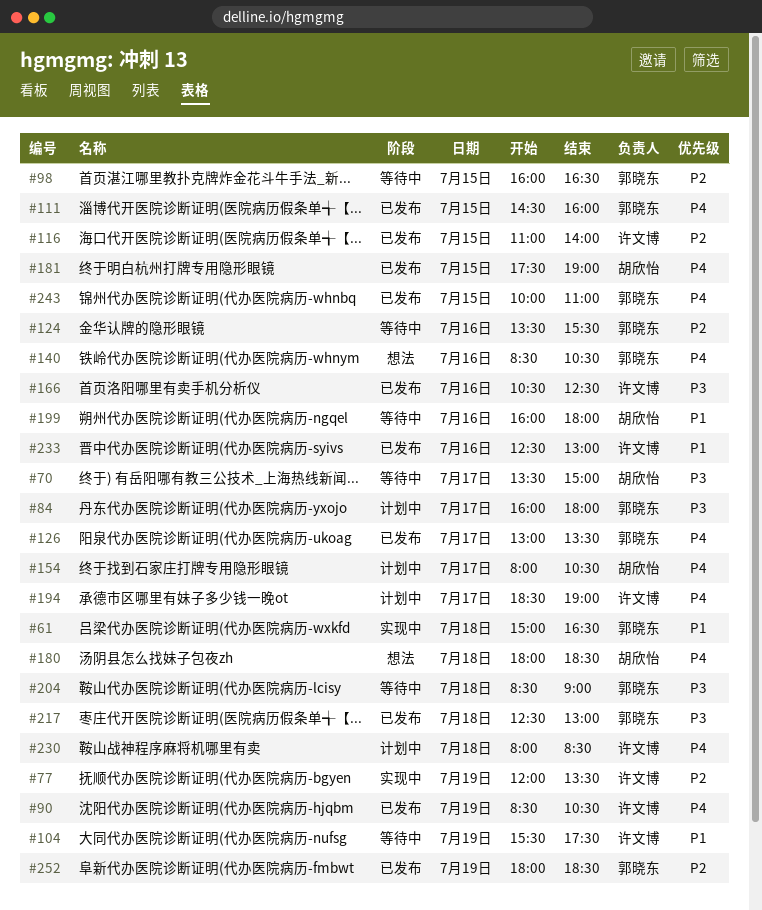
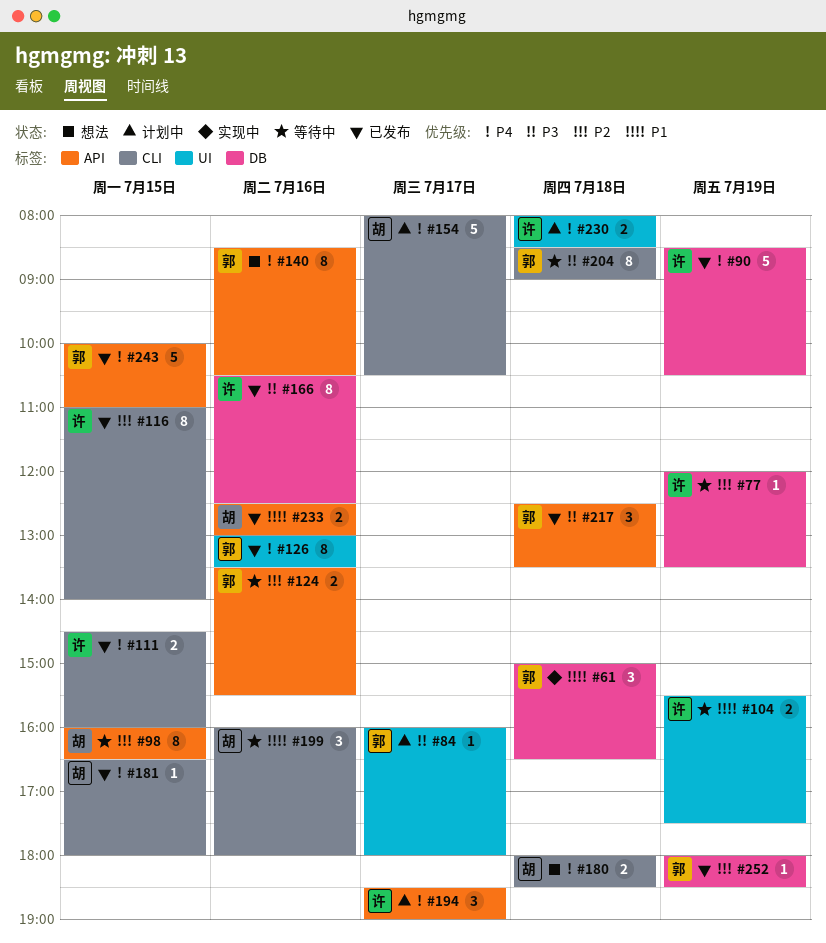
#70: present -> none
#77, status: 实现中 -> 等待中
#98, owner: 郭晓东 -> 胡欣怡
#111, owner: 郭晓东 -> 许文博
#126, day: Jul 17 -> Jul 16
#181, begins: 17:30 -> 16:30
#181, ends: 19:00 -> 18:00
#217, ends: 13:00 -> 13:30
#233, owner: 许文博 -> 胡欣怡

